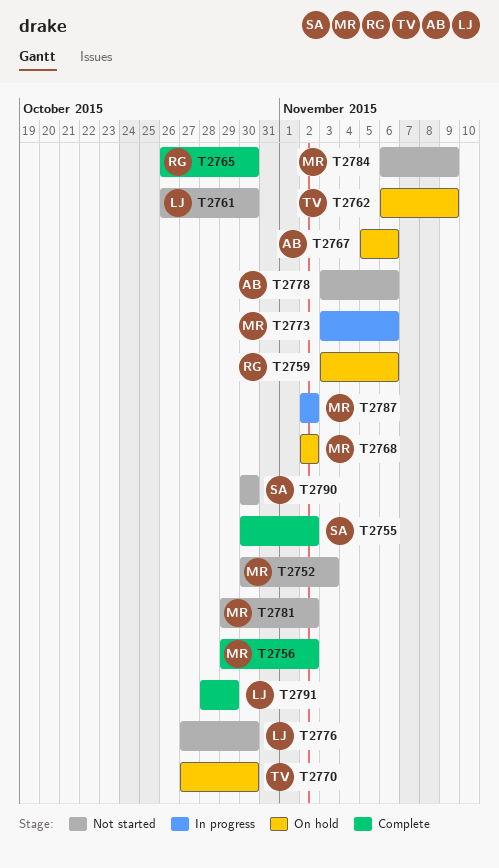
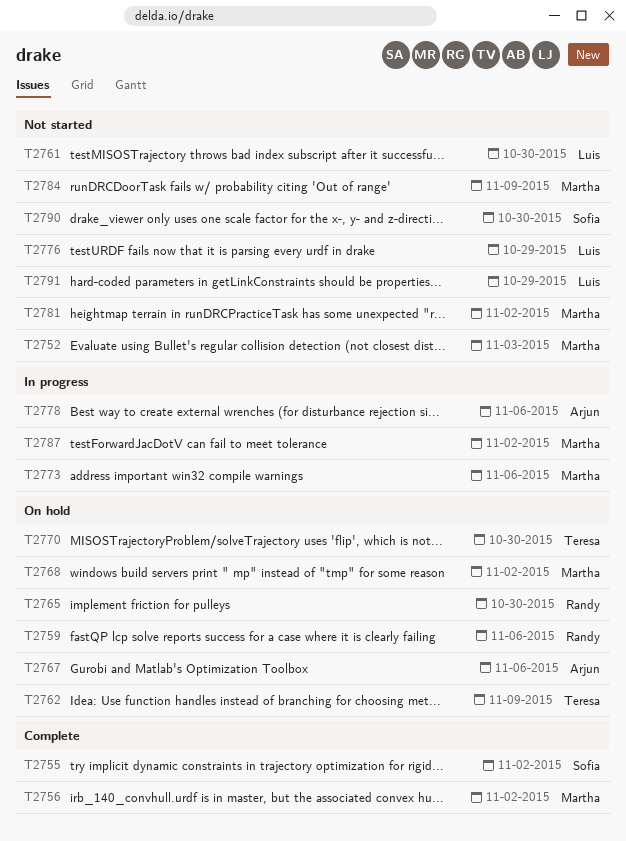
T2765, status: Complete -> On hold
T2776, due: Oct 30 -> Oct 29
T2778, status: Not started -> In progress
T2791, status: Complete -> Not started

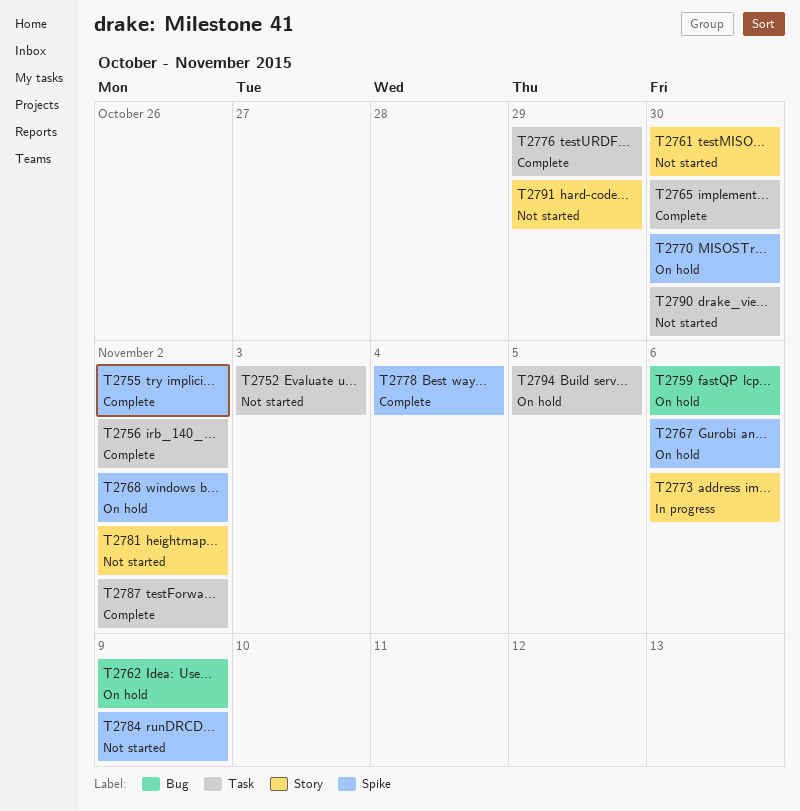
T2765, status: On hold -> Complete
T2776, status: Not started -> Complete
T2778, status: In progress -> Complete
T2778, due: Nov 6 -> Nov 4
T2787, status: In progress -> Complete
T2794: none -> present

